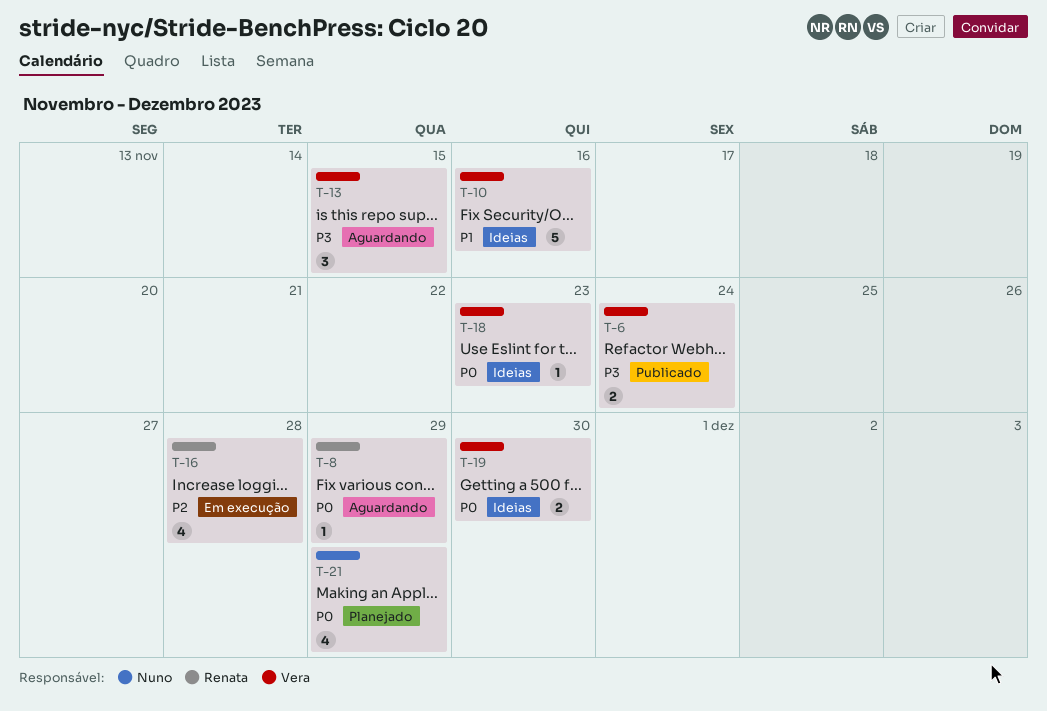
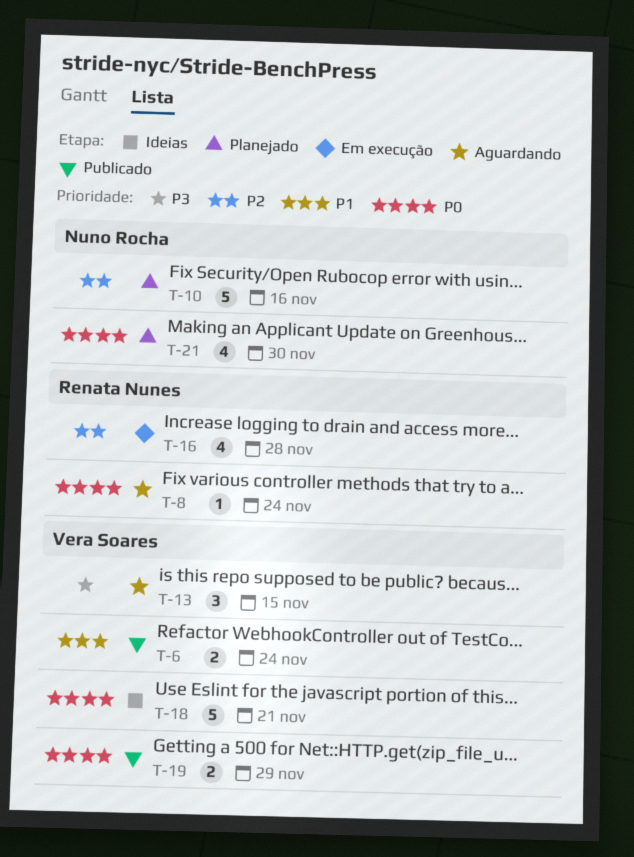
T-6, priority: P3 -> P1
T-8, due: Nov 29 -> Nov 24
T-10, status: Ideias -> Planejado
T-10, owner: Vera Soares -> Nuno Rocha
T-10, priority: P1 -> P2
T-18, estimate: 1 -> 5
T-18, due: Nov 23 -> Nov 21
T-19, status: Ideias -> Publicado
T-19, due: Nov 30 -> Nov 29
T-21, due: Nov 29 -> Nov 30

